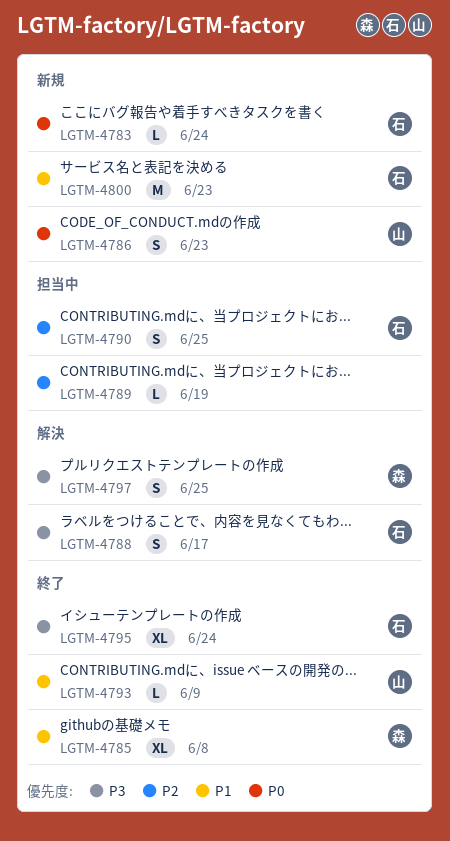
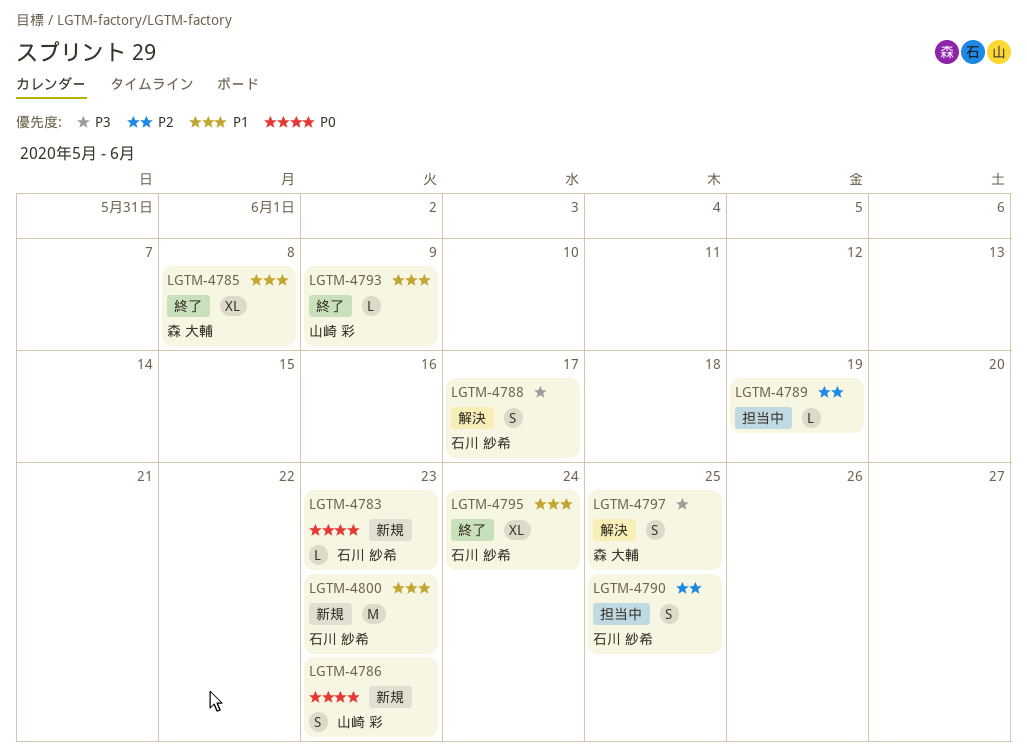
LGTM-4783, due: Jun 24 -> Jun 23
LGTM-4795, priority: P3 -> P1

